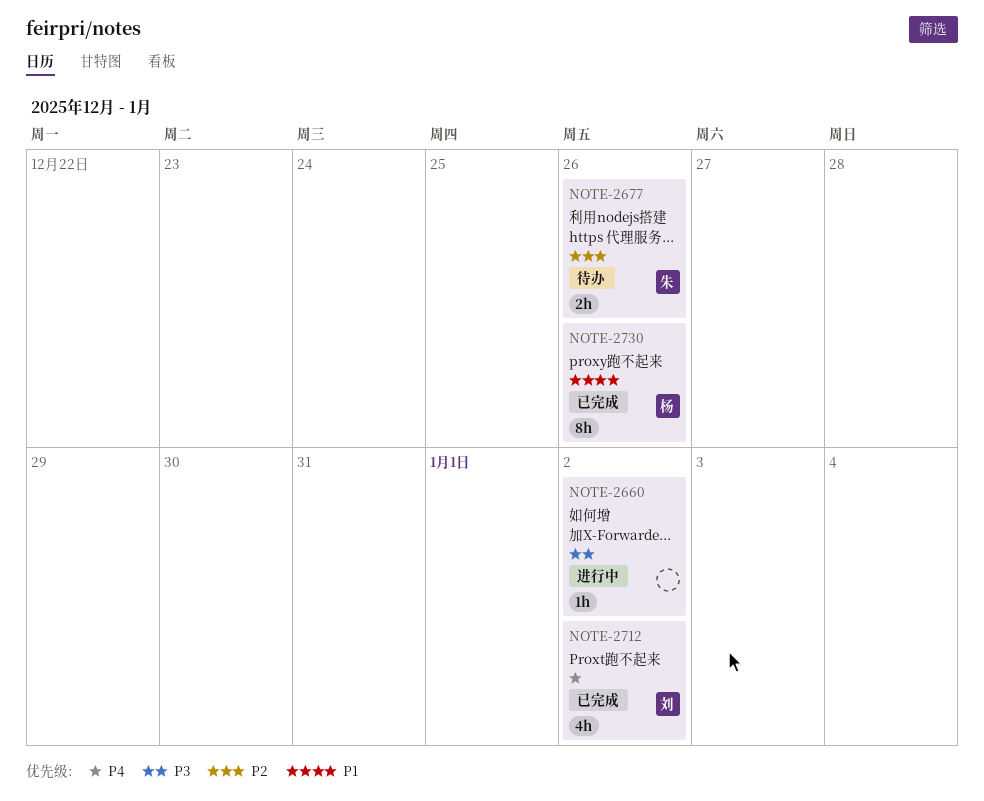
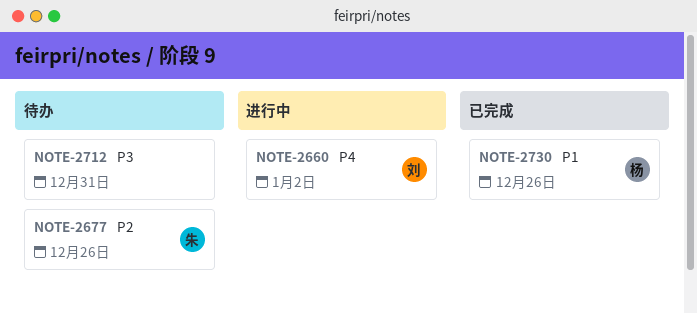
NOTE-2660, owner: none -> 刘
NOTE-2660, priority: P3 -> P4
NOTE-2712, status: 已完成 -> 待办
NOTE-2712, owner: 刘 -> none
NOTE-2712, priority: P4 -> P3
NOTE-2712, due: Jan 2 -> Dec 31

